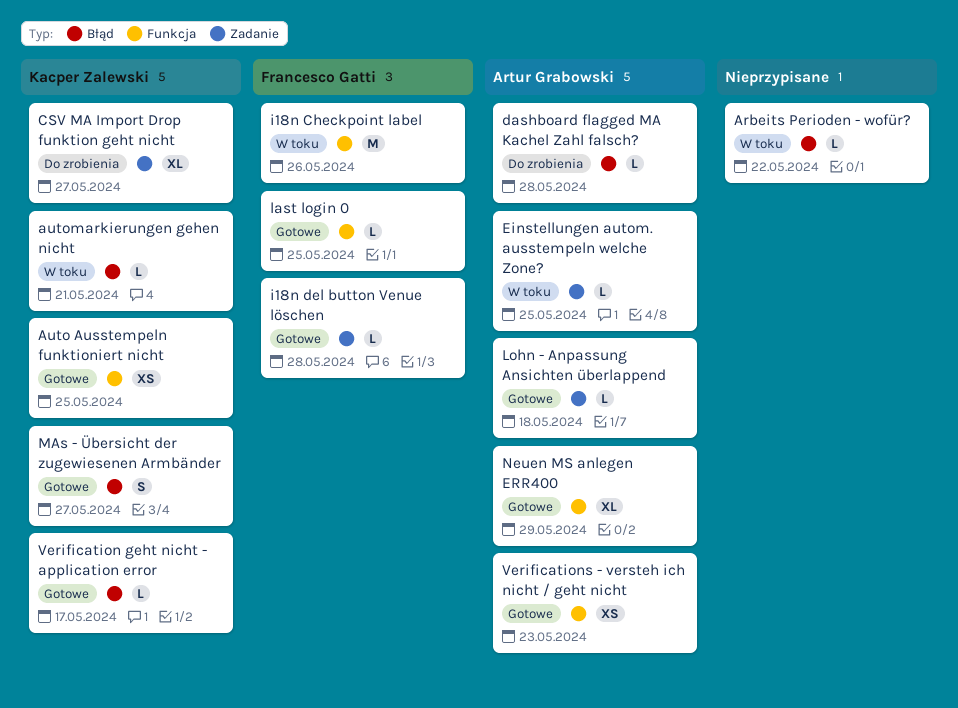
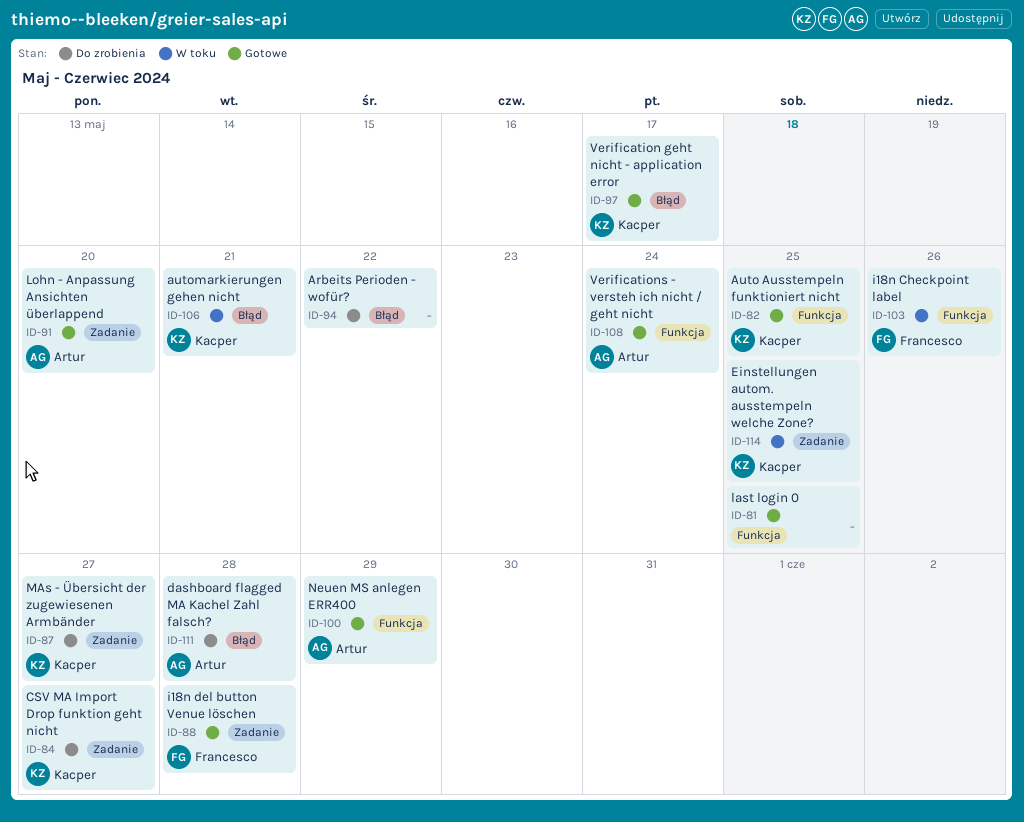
Arbeits Perioden - wofür?, status: W toku -> Do zrobienia
Einstellungen autom. ausstempeln welche Zone?, owner: Artur Grabowski -> Kacper Zalewski
last login 0, owner: Francesco Gatti -> none
Lohn - Anpassung Ansichten überlappend, due: May 18 -> May 20
MAs - Übersicht der zugewiesenen Armbänder, status: Gotowe -> Do zrobienia
MAs - Übersicht der zugewiesenen Armbänder, label: Błąd -> Zadanie
Verifications - versteh ich nicht / geht nicht, due: May 23 -> May 24

